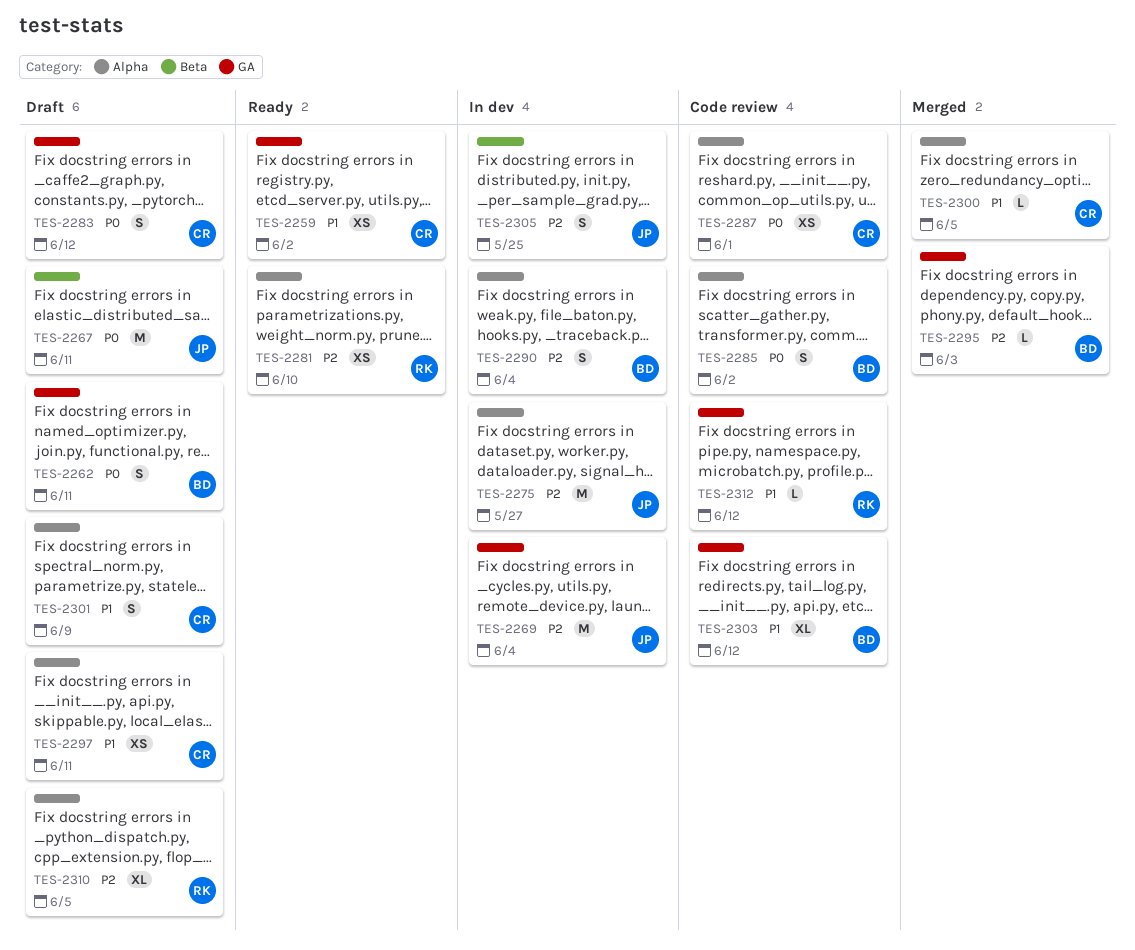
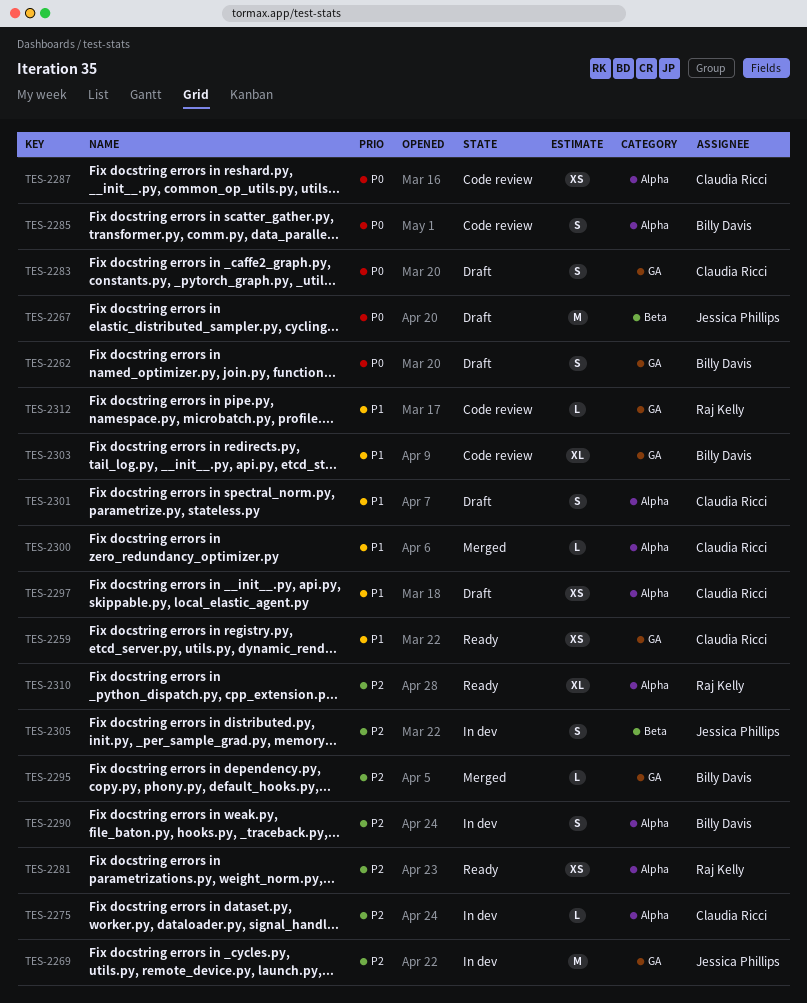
TES-2275, owner: Jessica Phillips -> Claudia Ricci
TES-2275, estimate: M -> L
TES-2310, status: Draft -> Ready

